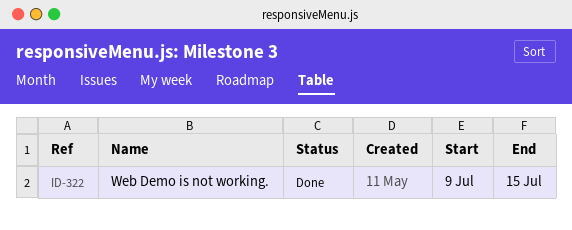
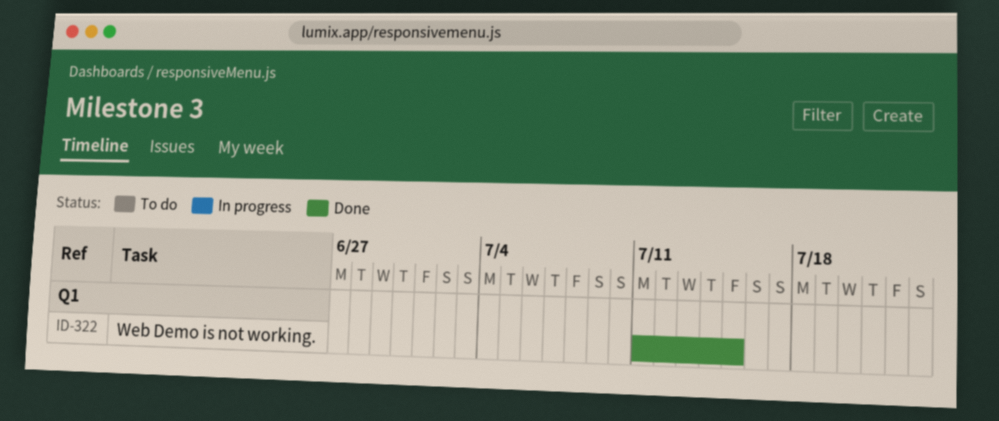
ID-322, start: Jul 9 -> Jul 11

